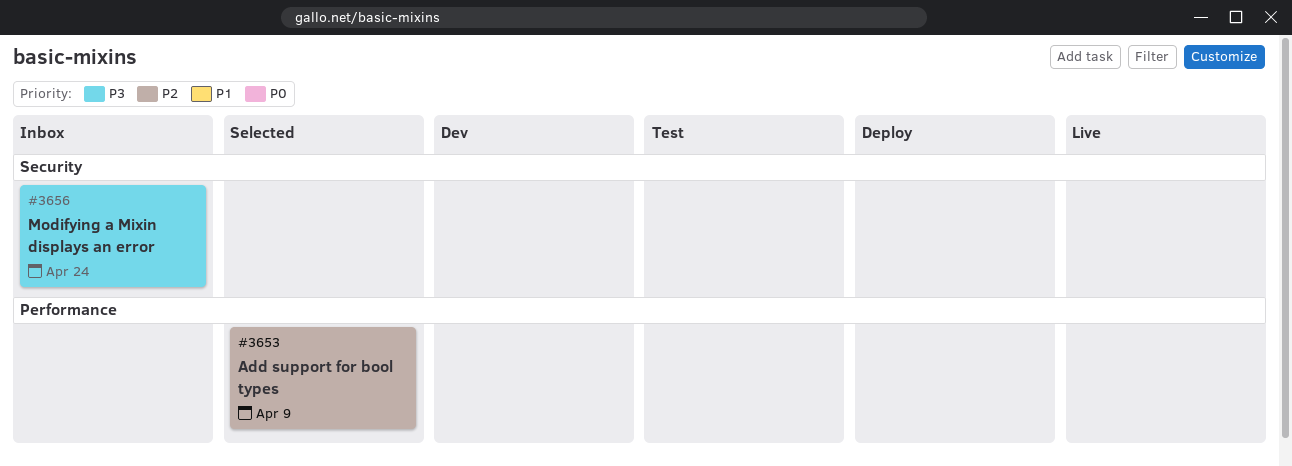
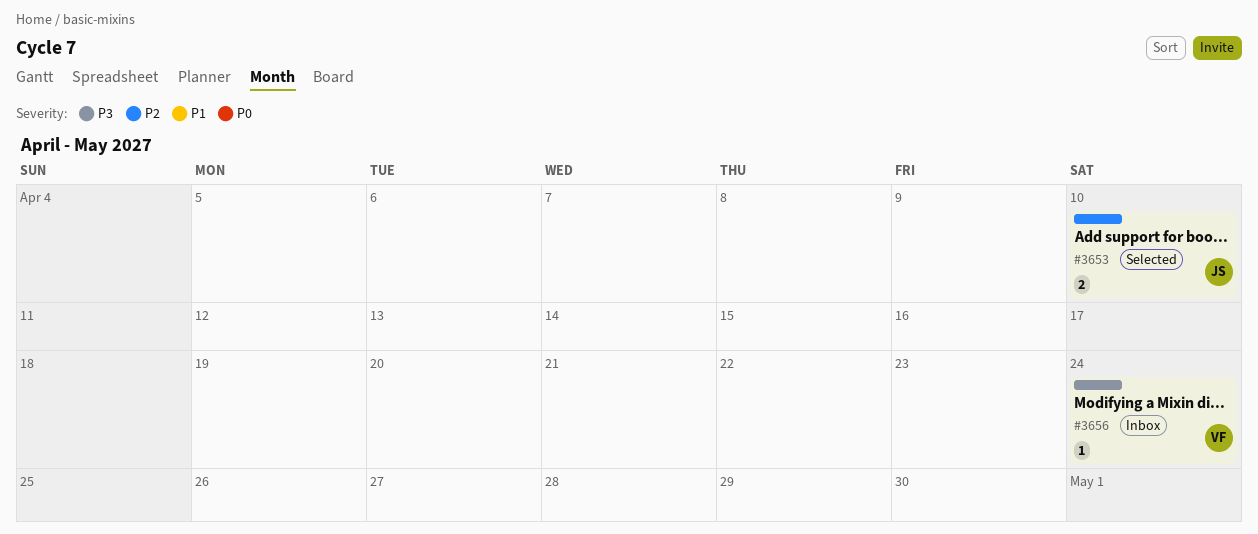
#3653, due: Apr 9 -> Apr 10

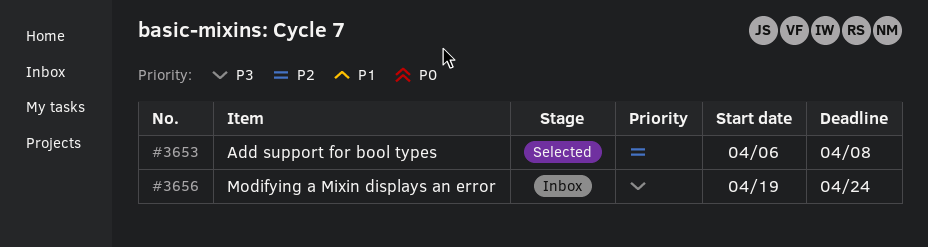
#3653, due: Apr 10 -> Apr 8

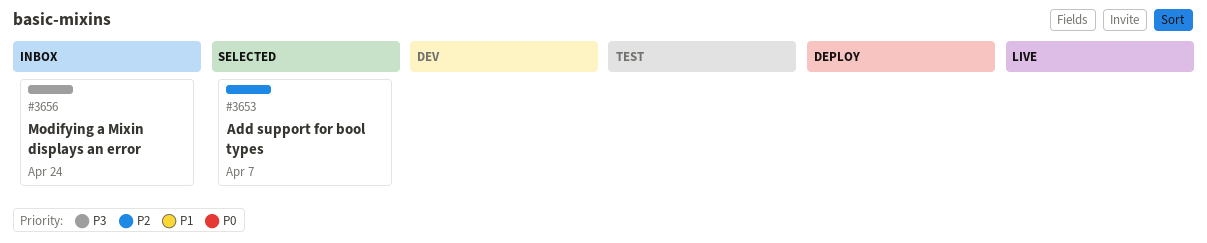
#3653, due: Apr 8 -> Apr 7

